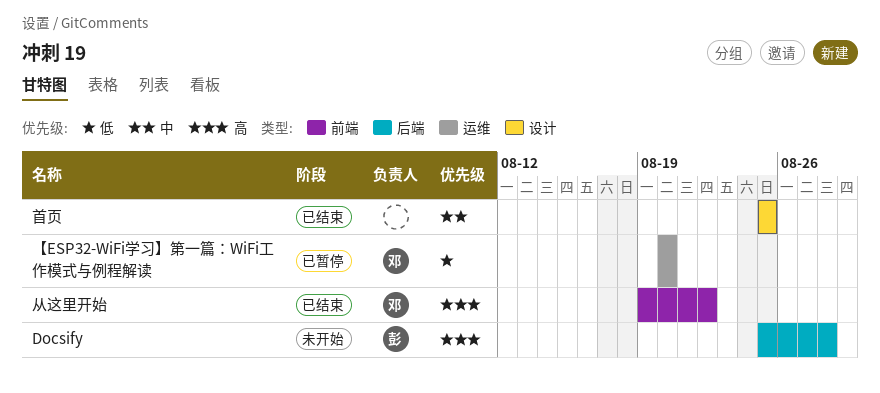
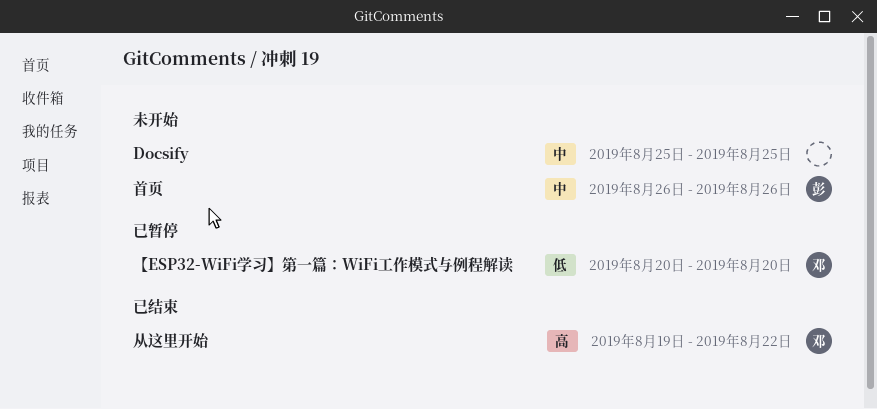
Docsify, owner: 彭 -> none
Docsify, priority: 高 -> 中
Docsify, due: Aug 28 -> Aug 25
首页, status: 已结束 -> 未开始
首页, owner: none -> 彭
首页, start: Aug 25 -> Aug 26
首页, due: Aug 25 -> Aug 26

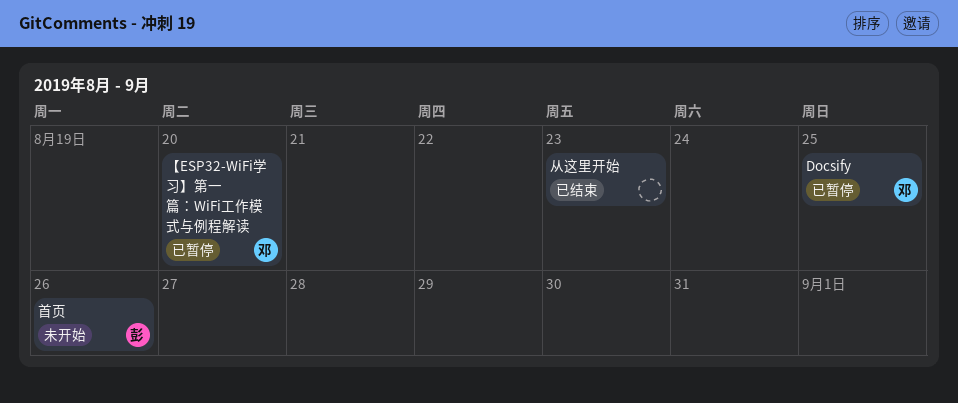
Docsify, status: 未开始 -> 已暂停
Docsify, owner: none -> 邓
从这里开始, owner: 邓 -> none
从这里开始, due: Aug 22 -> Aug 23

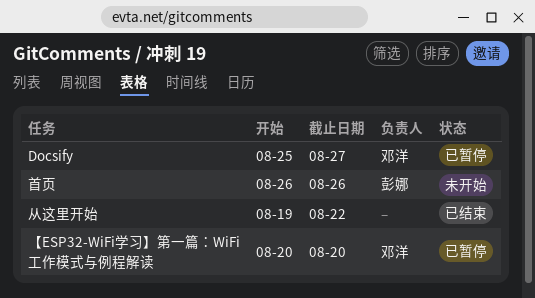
Docsify, due: Aug 25 -> Aug 27
从这里开始, due: Aug 23 -> Aug 22

